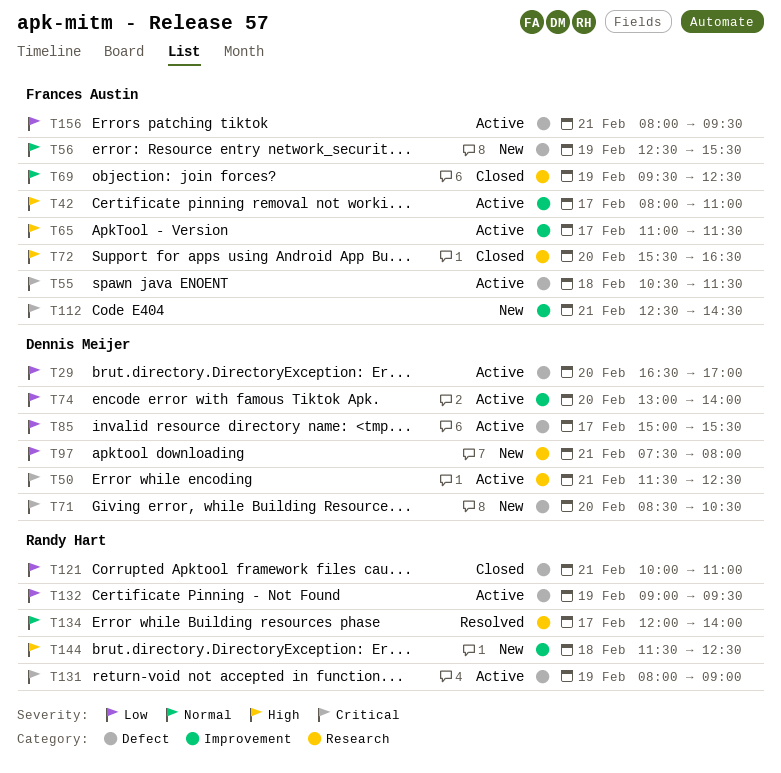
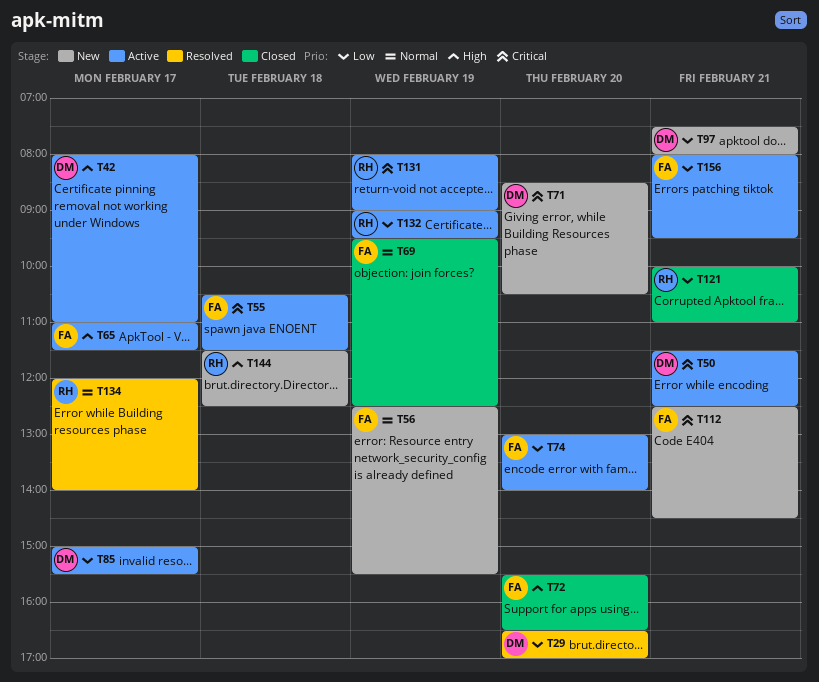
T29, status: Active -> Resolved
T42, owner: Frances Austin -> Dennis Meijer
T74, owner: Dennis Meijer -> Frances Austin

